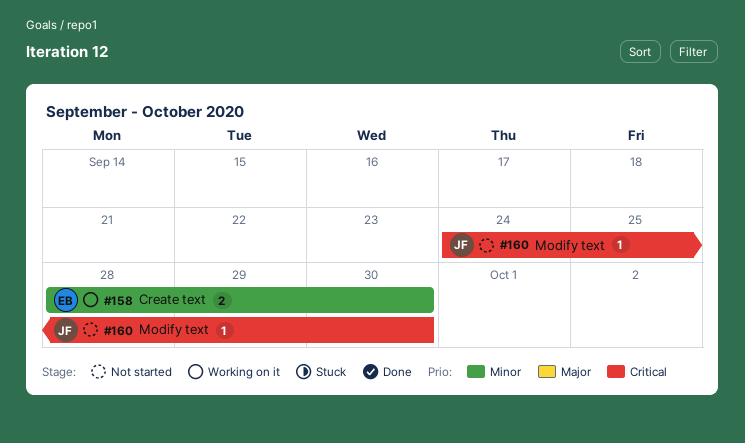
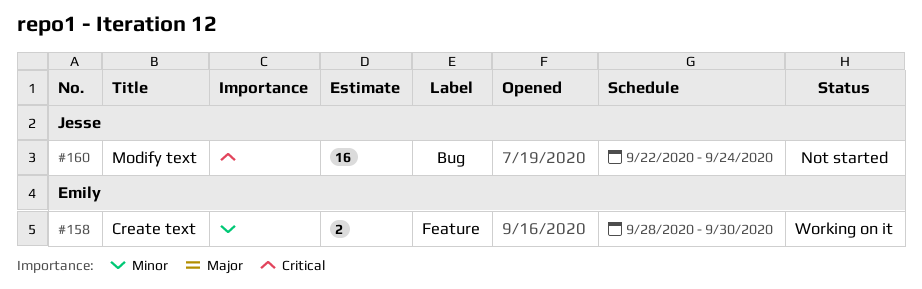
#160, estimate: 1 -> 16
#160, start: Sep 24 -> Sep 22
#160, due: Sep 30 -> Sep 24

